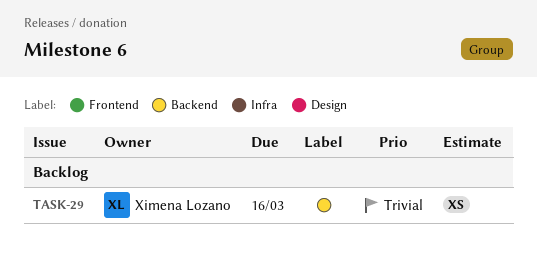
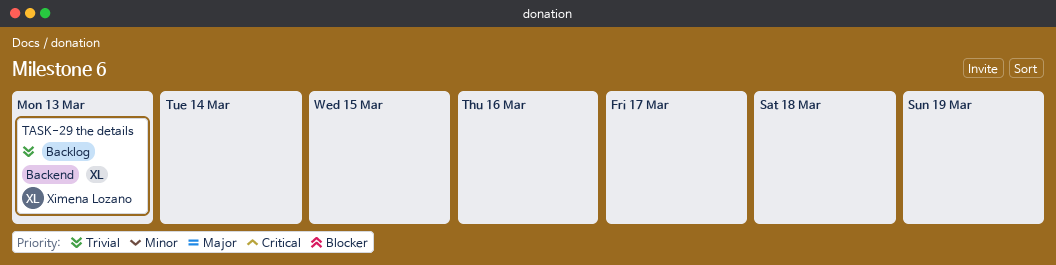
TASK-29, estimate: XS -> XL
TASK-29, due: Mar 16 -> Mar 13

